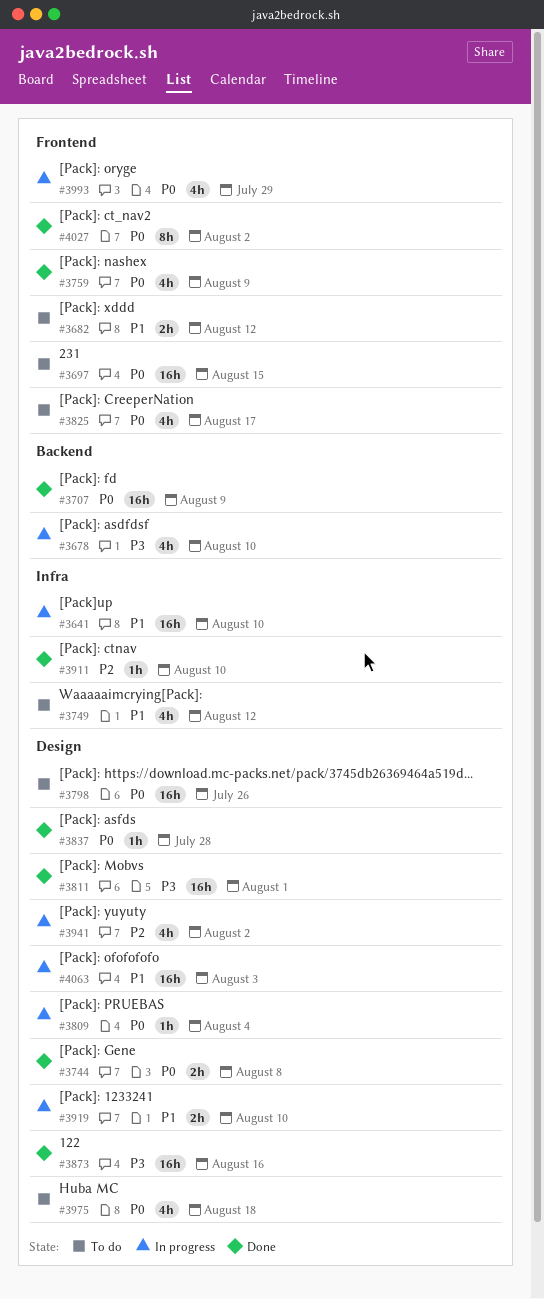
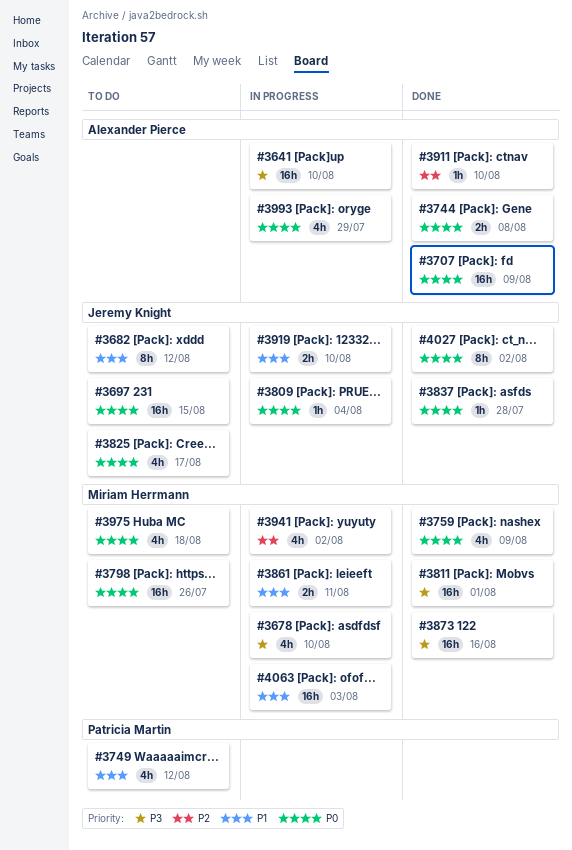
#3641, priority: P1 -> P3
#3682, estimate: 2h -> 8h
#3861: none -> present

